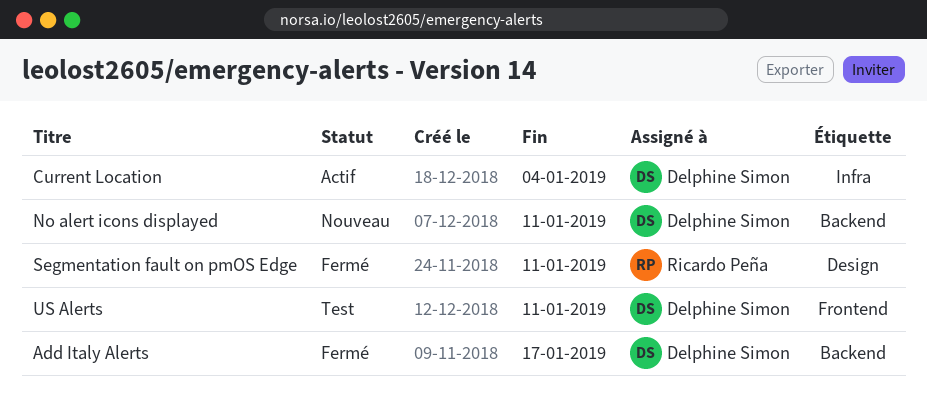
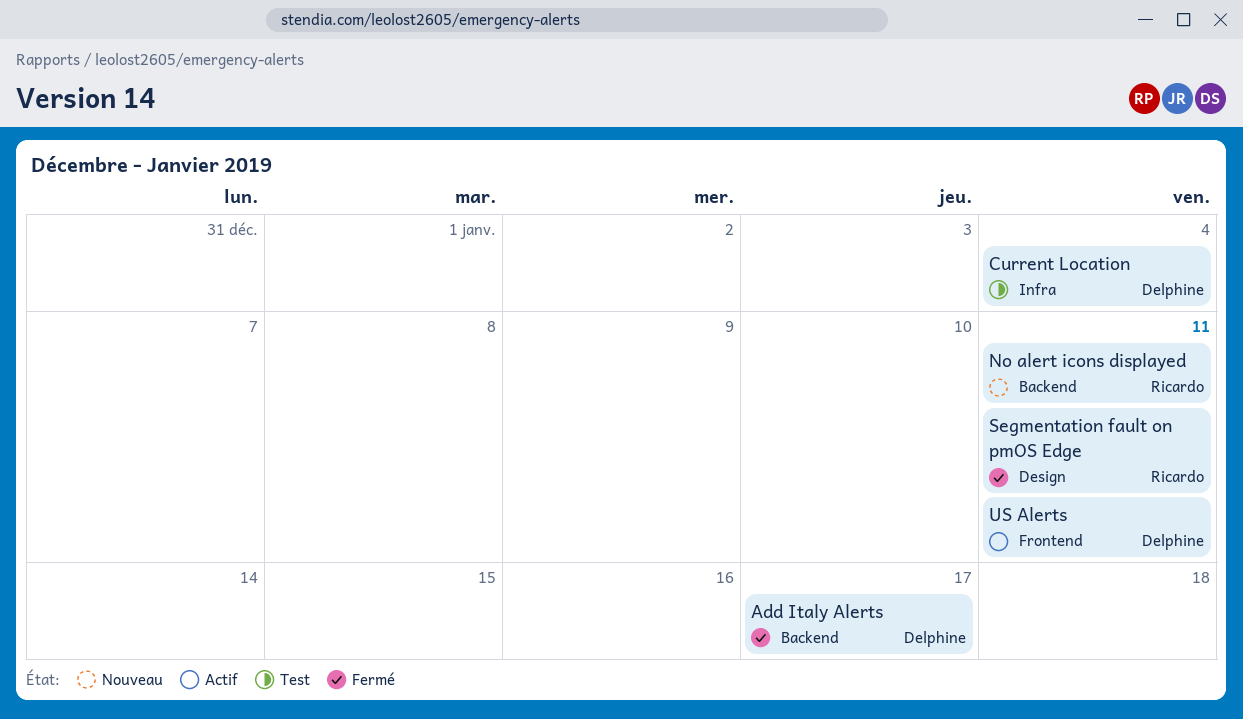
Current Location, status: Actif -> Test
No alert icons displayed, owner: Delphine Simon -> Ricardo Peña
US Alerts, status: Test -> Actif

